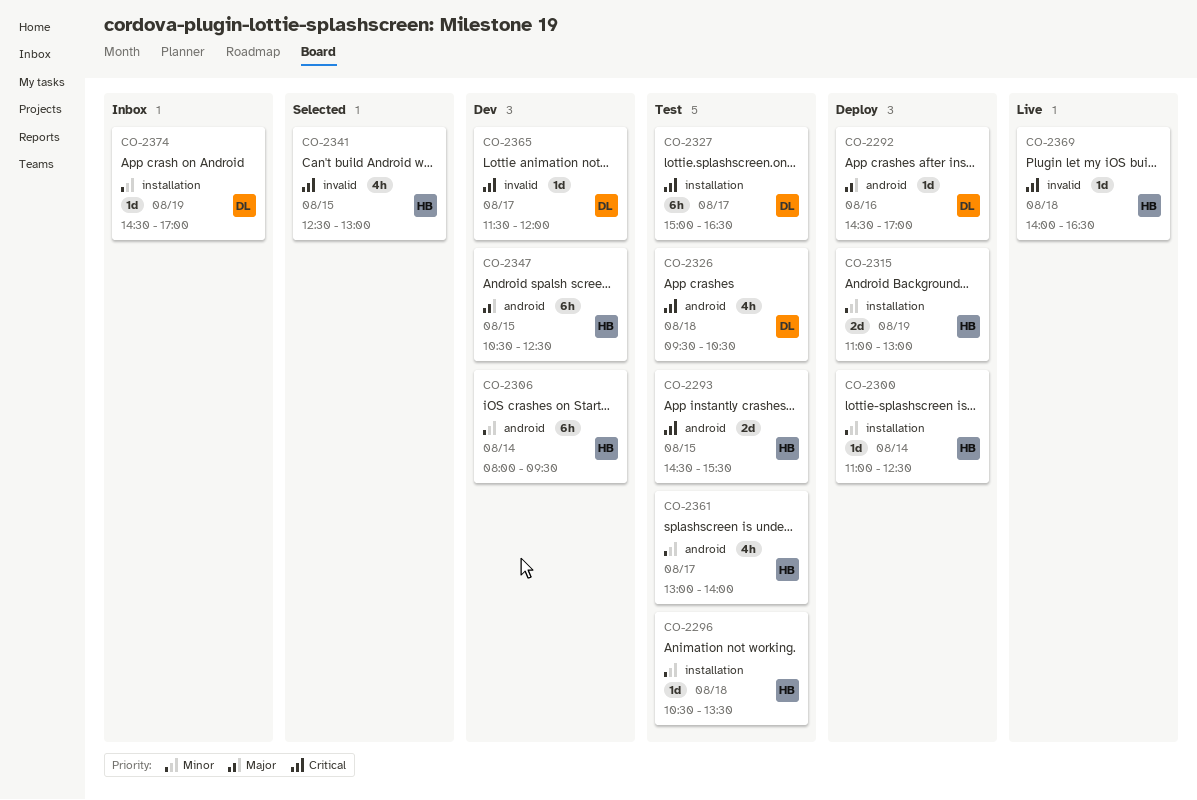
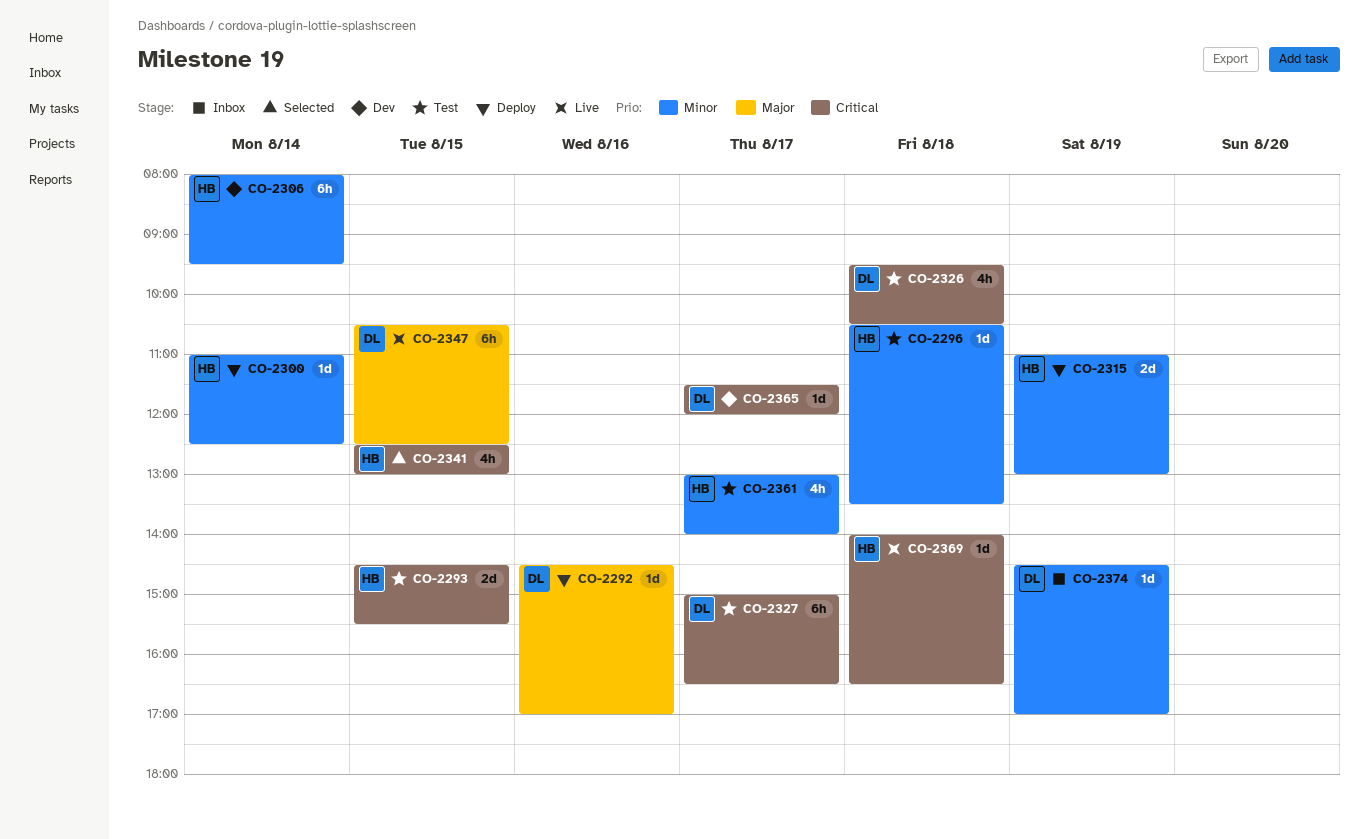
CO-2347, status: Dev -> Live
CO-2347, owner: HB -> DL

